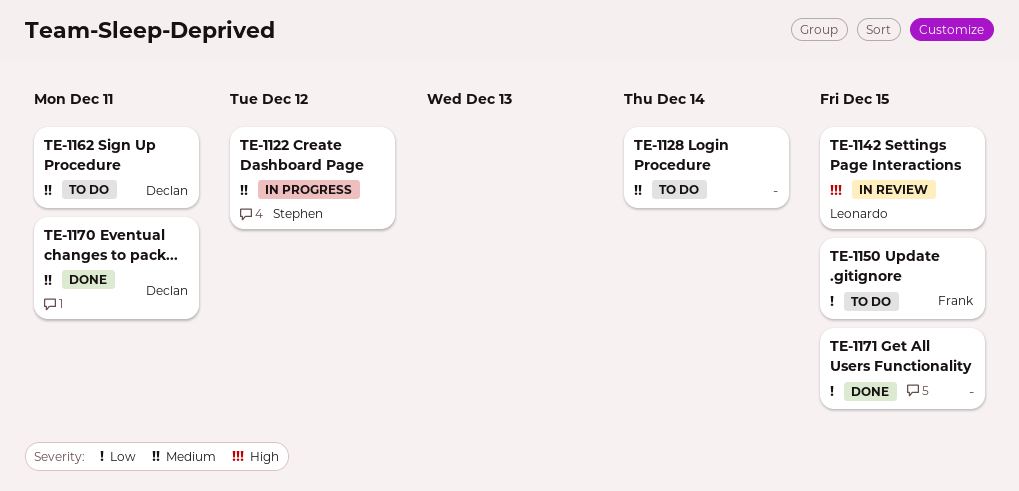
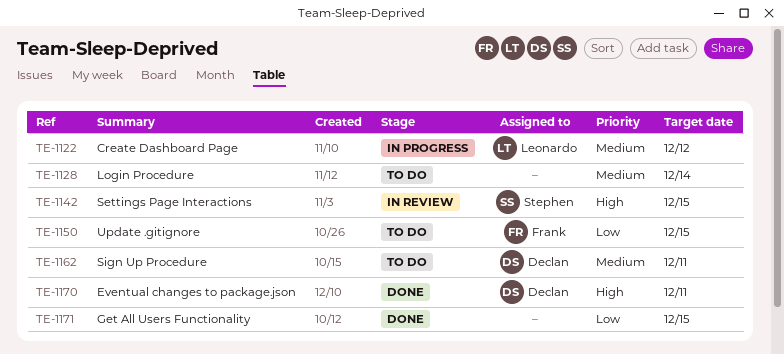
TE-1122, owner: Stephen -> Leonardo
TE-1142, owner: Leonardo -> Stephen
TE-1170, priority: Medium -> High

